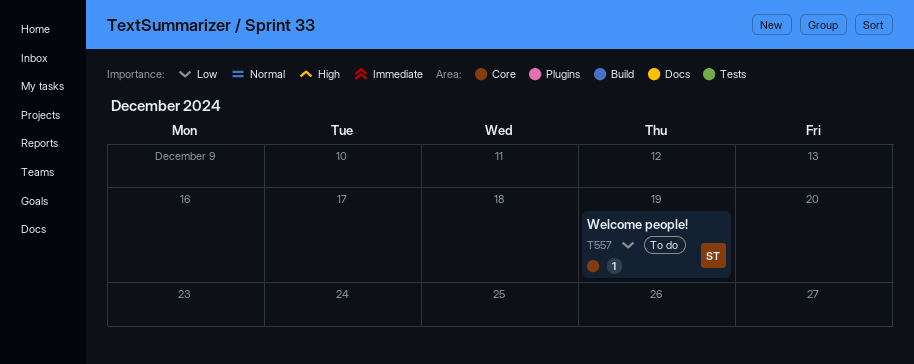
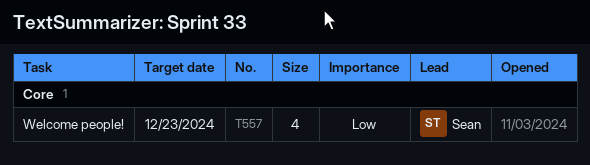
T557, estimate: 1 -> 4
T557, due: Dec 19 -> Dec 23

